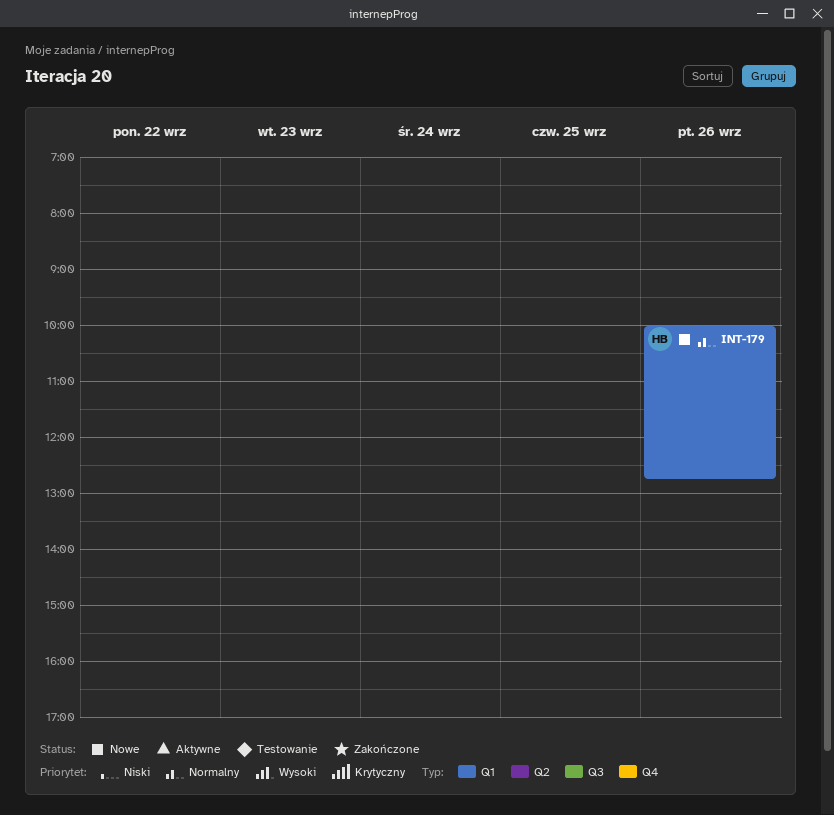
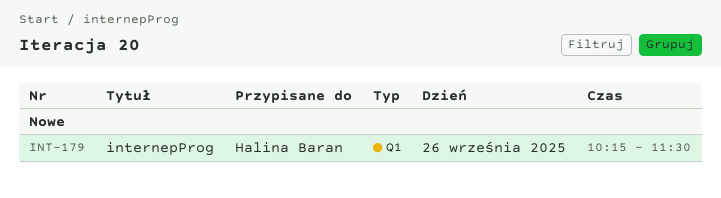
INT-179, begins: 10:00 -> 10:15
INT-179, ends: 12:45 -> 11:30

